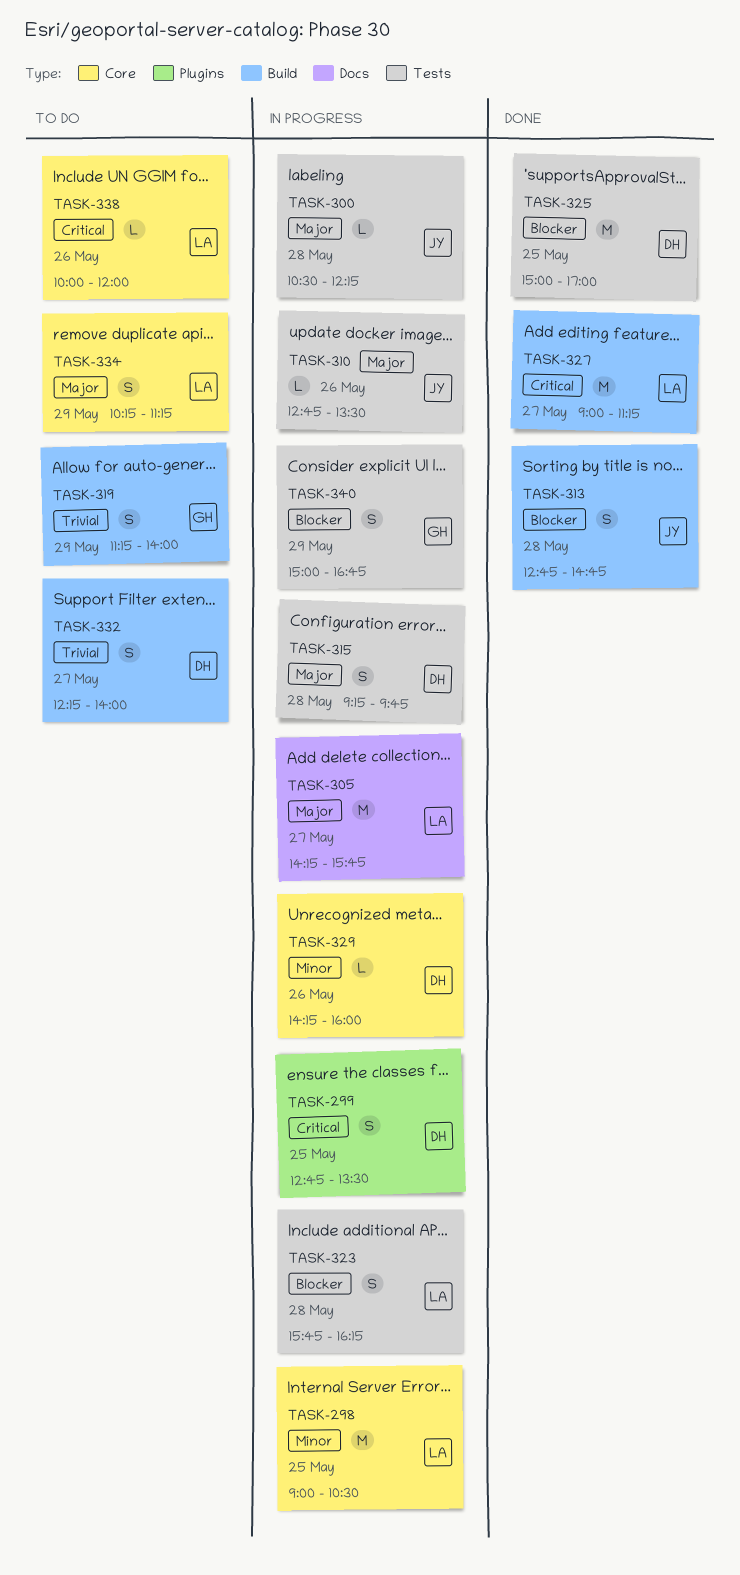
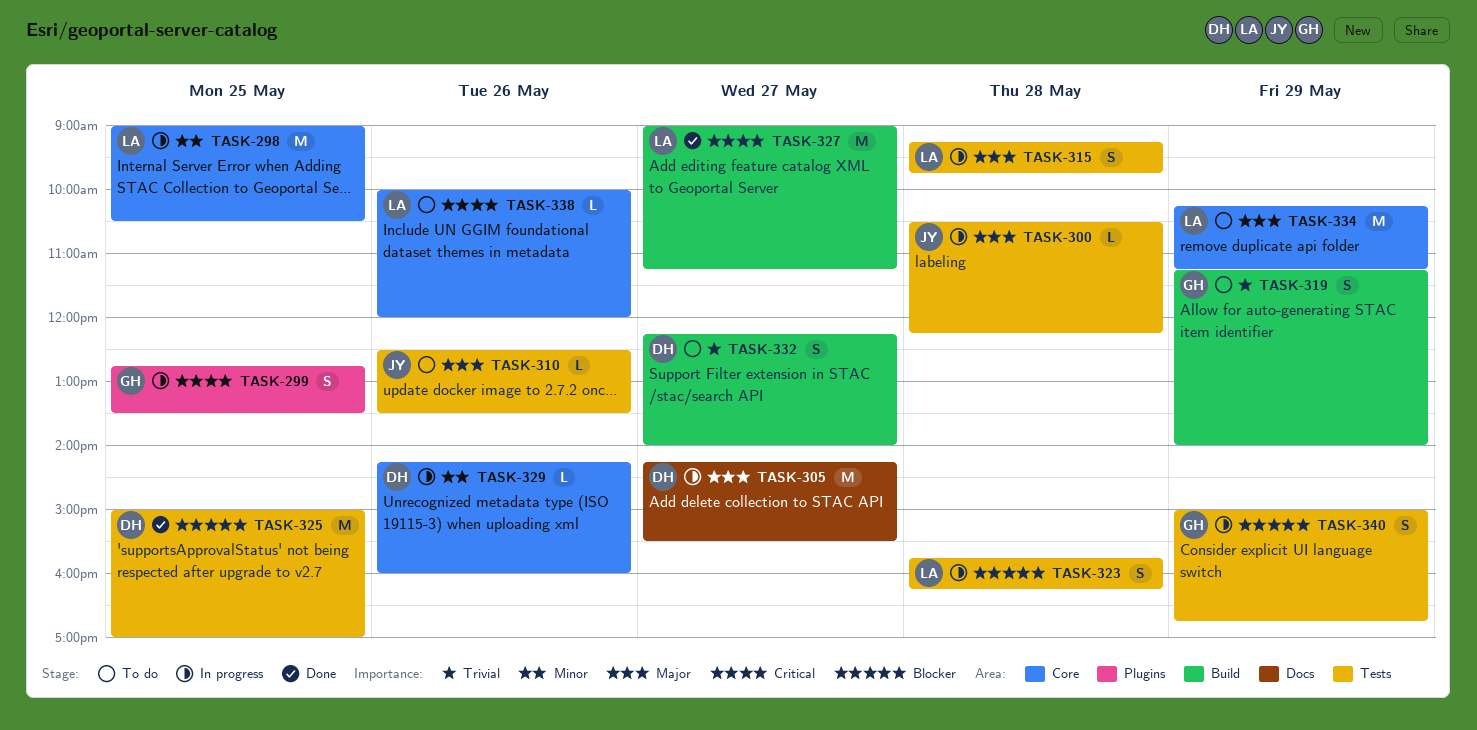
TASK-299, owner: DH -> GH
TASK-305, owner: LA -> DH
TASK-305, ends: 15:45 -> 15:30
TASK-310, status: In progress -> To do
TASK-310, begins: 12:45 -> 12:30
TASK-313: present -> none
TASK-315, owner: DH -> LA
TASK-334, estimate: S -> M

